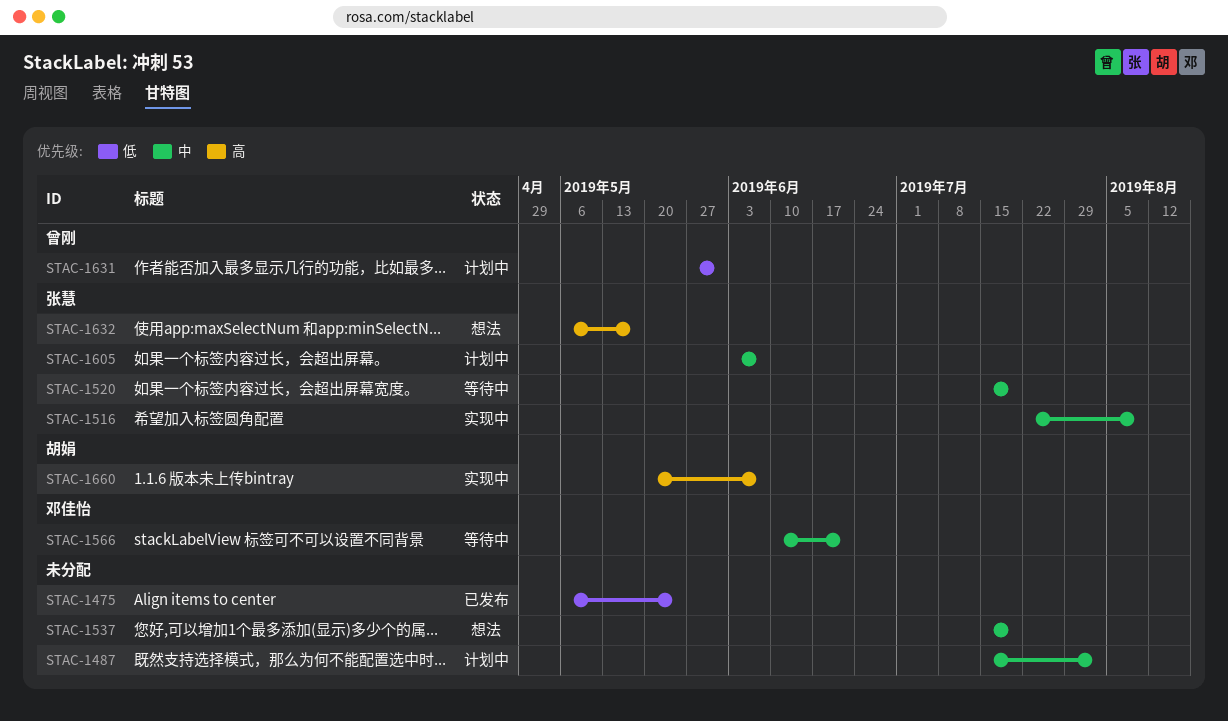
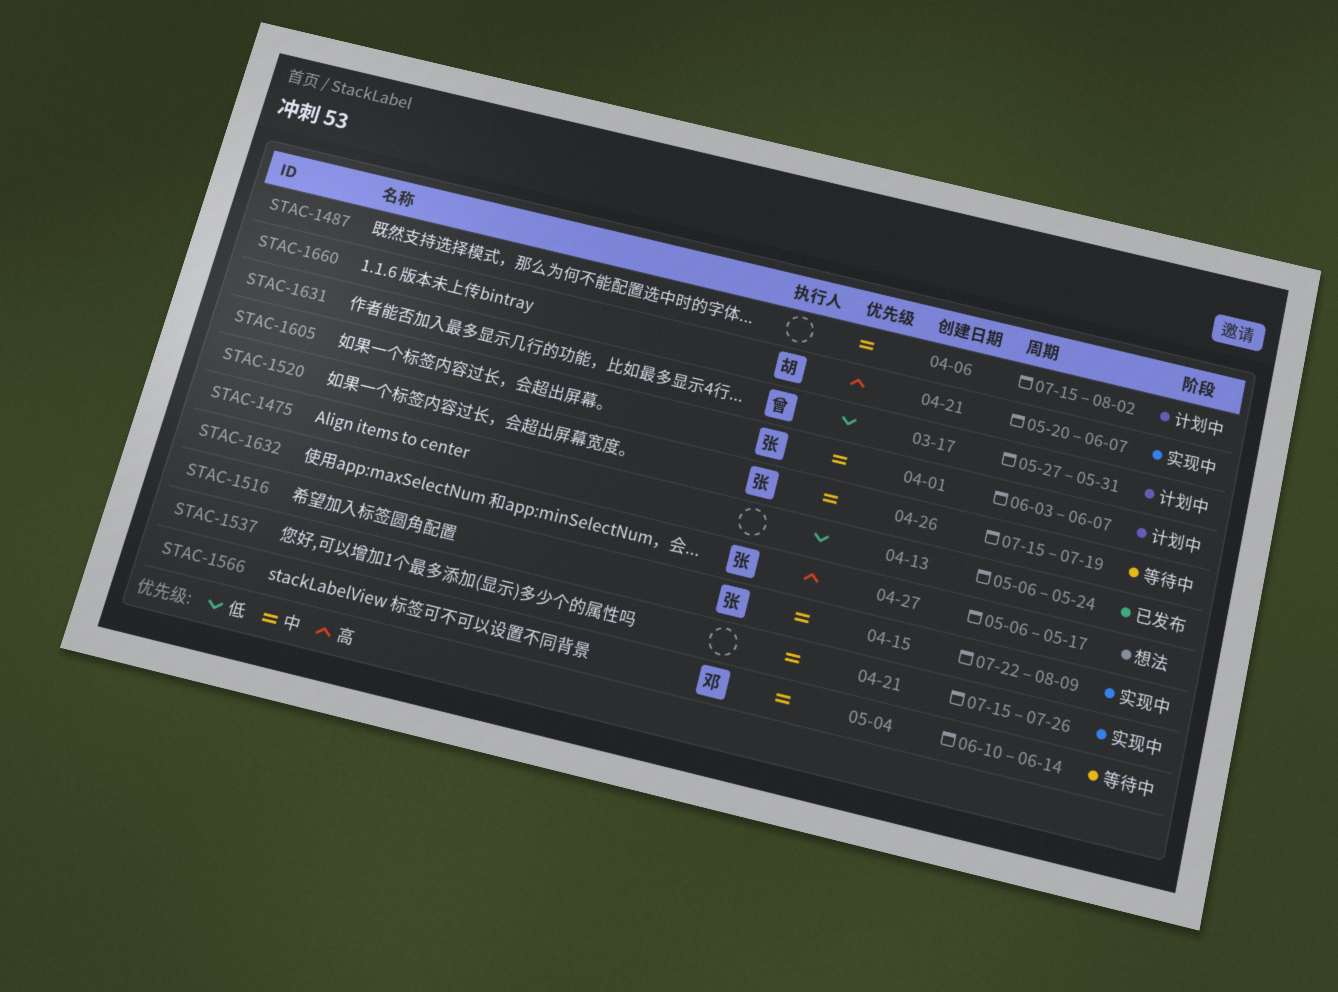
STAC-1537, status: 想法 -> 实现中
STAC-1537, due: Jul 19 -> Jul 26
STAC-1566, due: Jun 21 -> Jun 14

